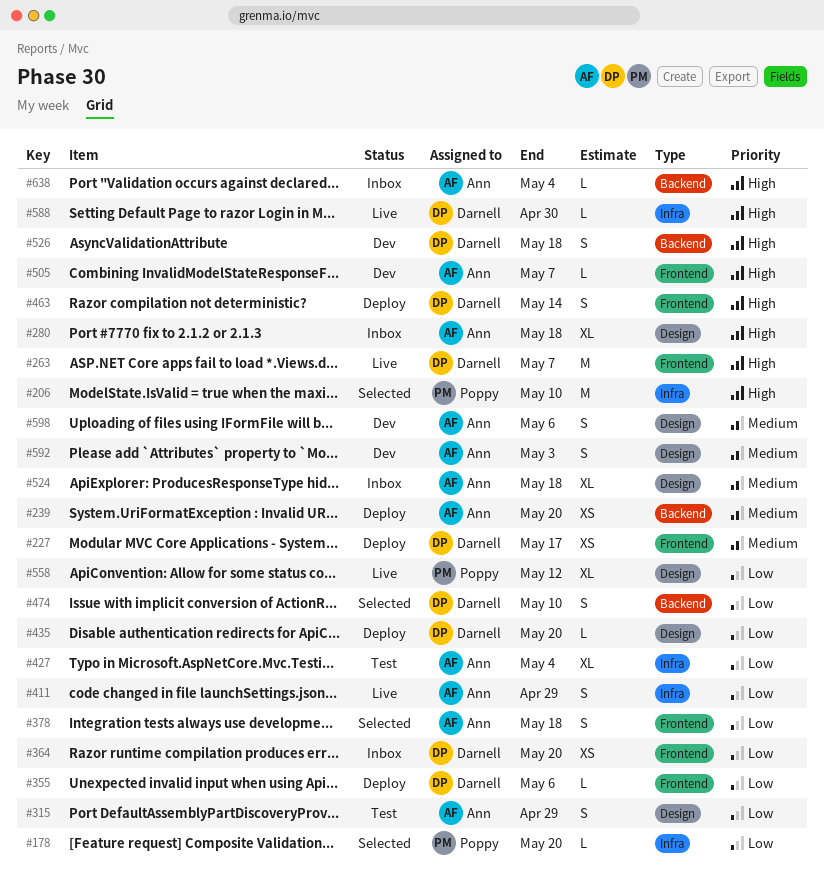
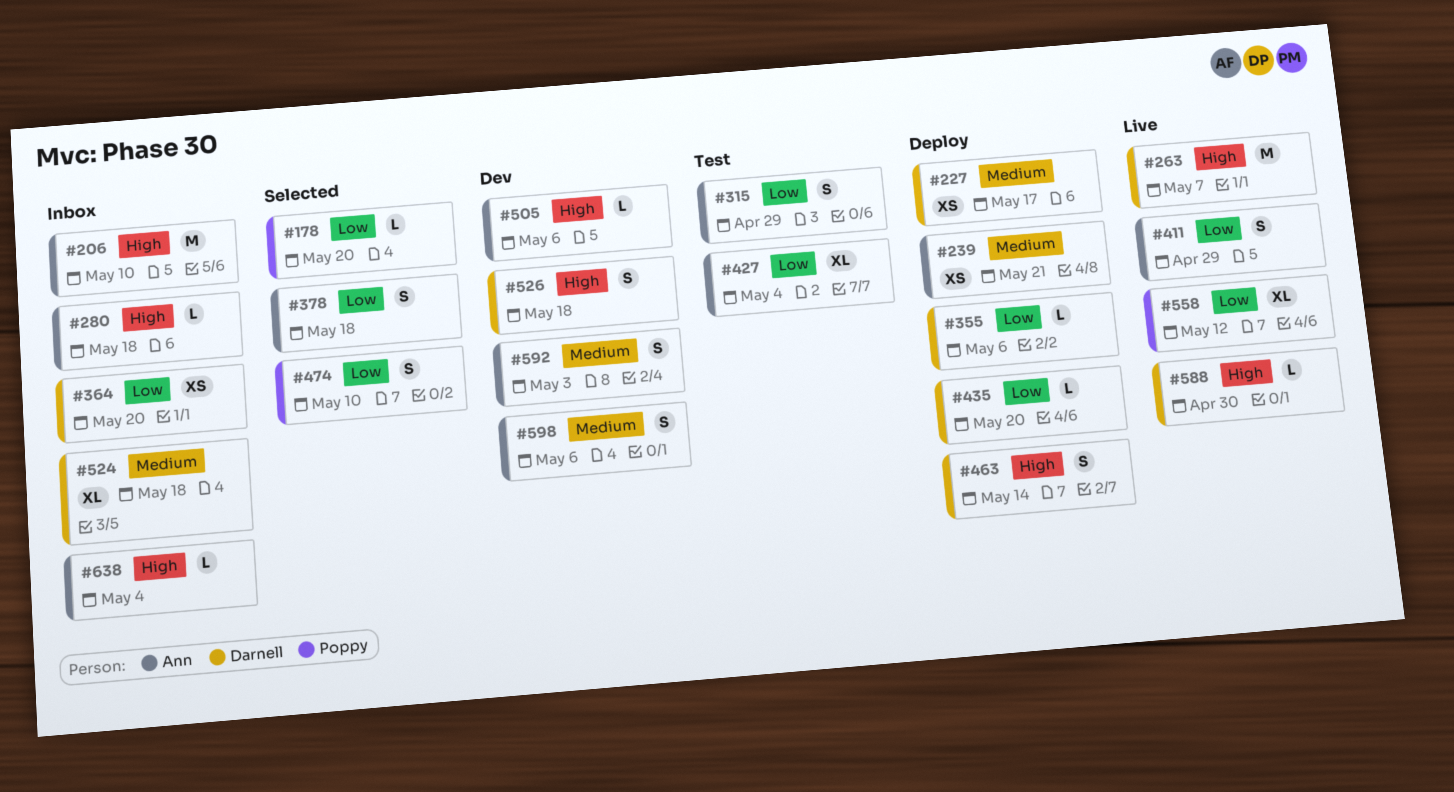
#206, status: Selected -> Inbox
#206, owner: Poppy -> Ann
#239, due: May 20 -> May 21
#280, estimate: XL -> L
#474, owner: Darnell -> Poppy
#505, due: May 7 -> May 6
#524, owner: Ann -> Darnell

